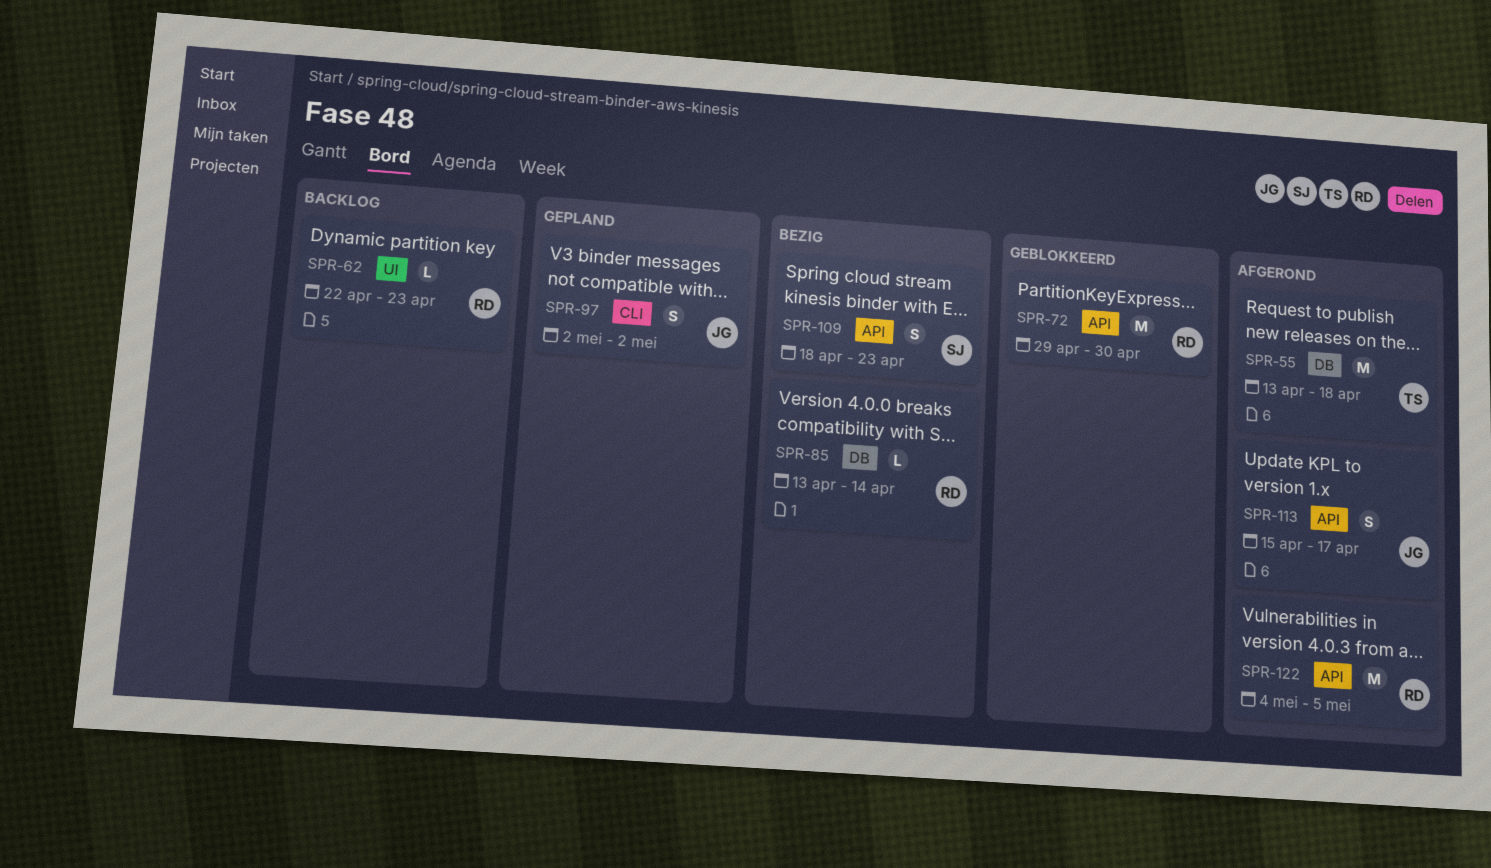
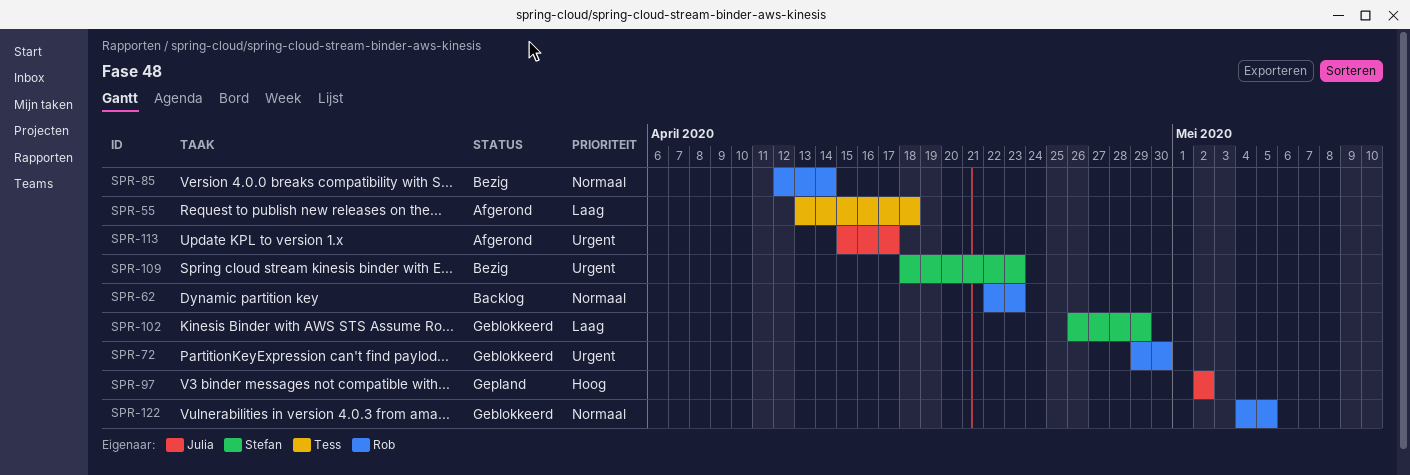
SPR-85, start: Apr 13 -> Apr 12
SPR-102: none -> present
SPR-122, status: Afgerond -> Geblokkeerd

